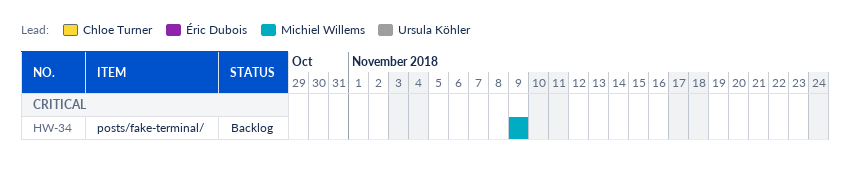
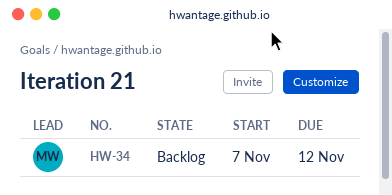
HW-34, start: Nov 9 -> Nov 7
HW-34, due: Nov 9 -> Nov 12

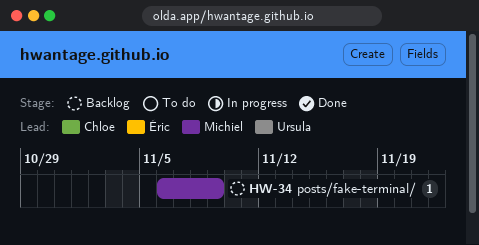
HW-34, start: Nov 7 -> Nov 6
HW-34, due: Nov 12 -> Nov 9

